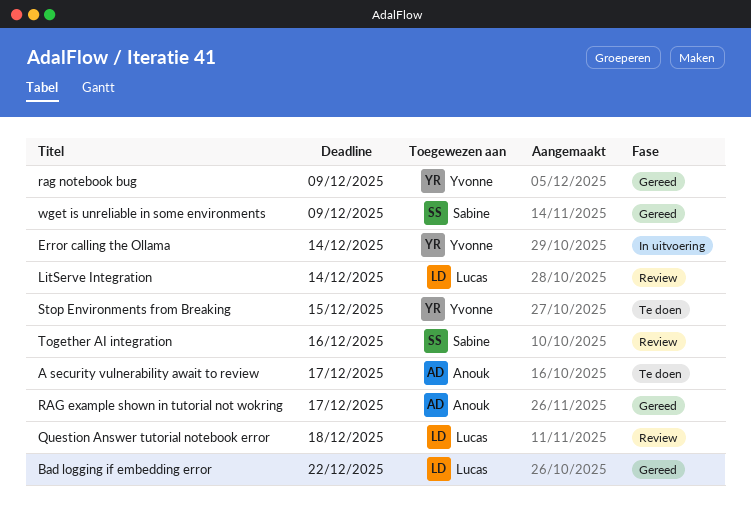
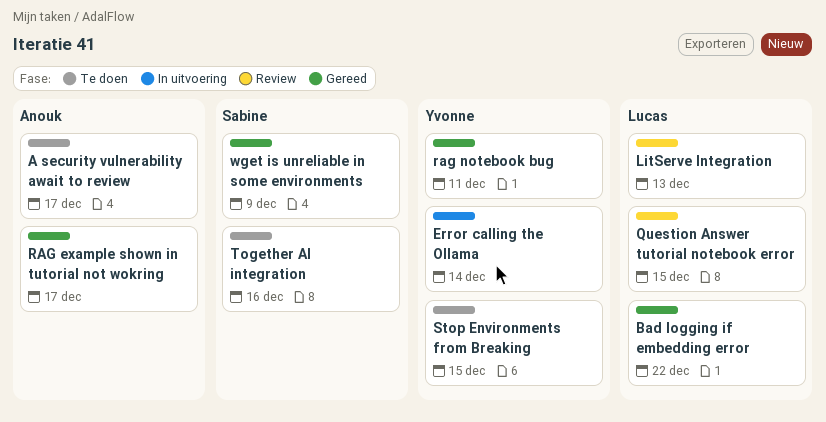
LitServe Integration, due: Dec 14 -> Dec 13
Question Answer tutorial notebook error, due: Dec 18 -> Dec 15
rag notebook bug, due: Dec 9 -> Dec 11
Together AI integration, status: Review -> Te doen

